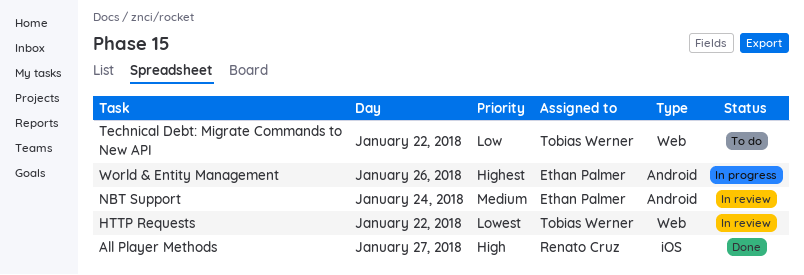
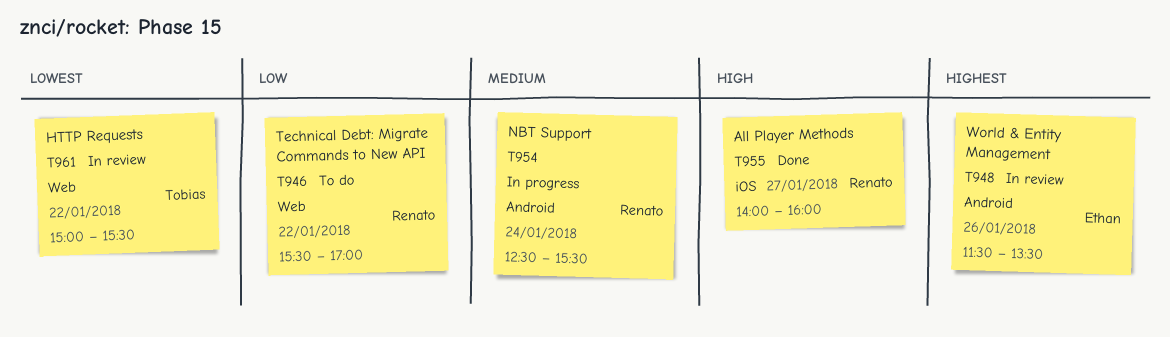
NBT Support, status: In review -> In progress
NBT Support, owner: Ethan Palmer -> Renato Cruz
Technical Debt: Migrate Commands to New API, owner: Tobias Werner -> Renato Cruz
World & Entity Management, status: In progress -> In review

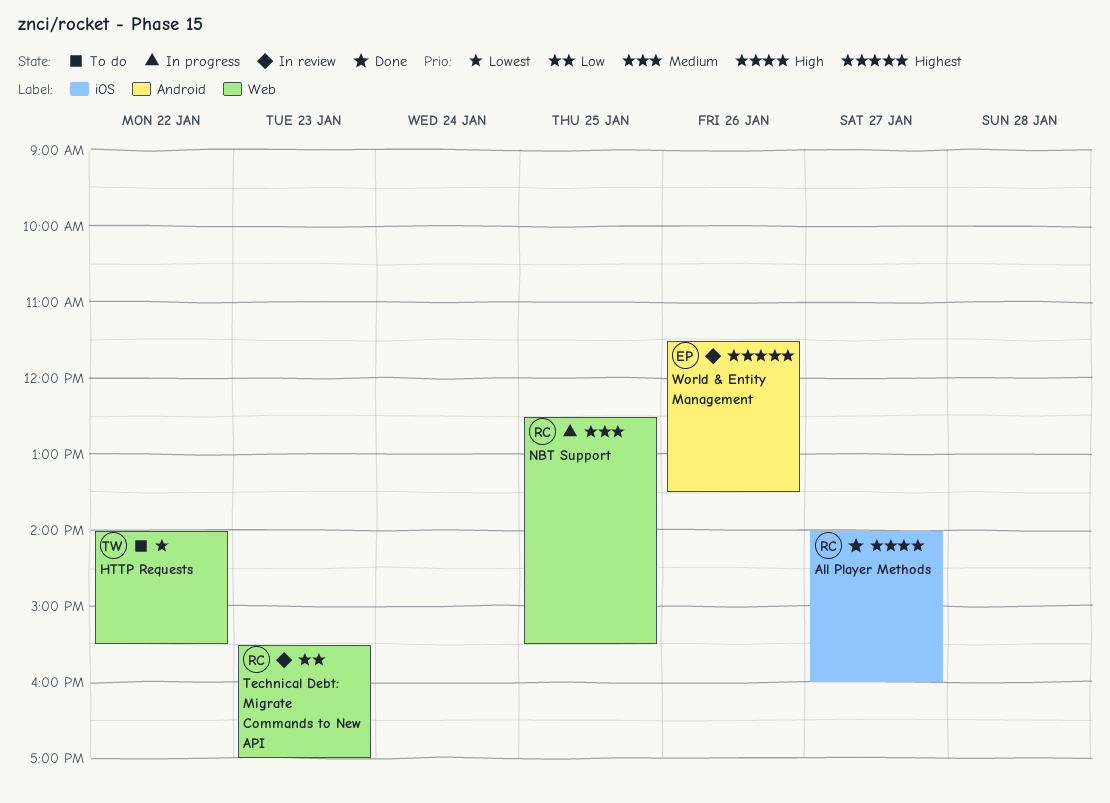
HTTP Requests, status: In review -> To do
HTTP Requests, begins: 15:00 -> 14:00
NBT Support, label: Android -> Web
NBT Support, day: Jan 24 -> Jan 25
Technical Debt: Migrate Commands to New API, status: To do -> In review
Technical Debt: Migrate Commands to New API, day: Jan 22 -> Jan 23

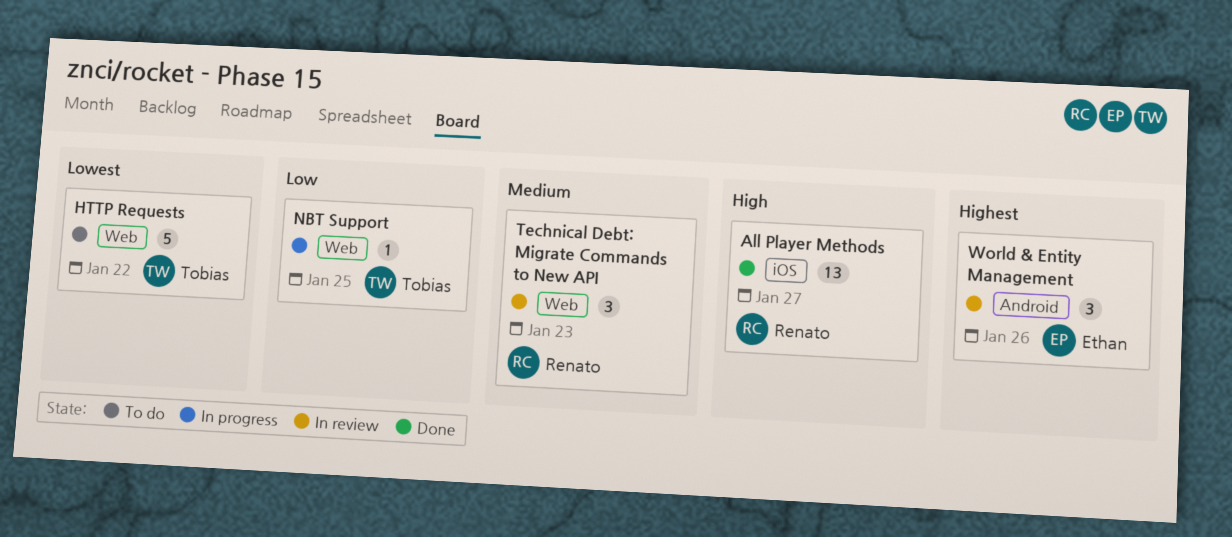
NBT Support, owner: Renato -> Tobias
NBT Support, priority: Medium -> Low
Technical Debt: Migrate Commands to New API, priority: Low -> Medium

